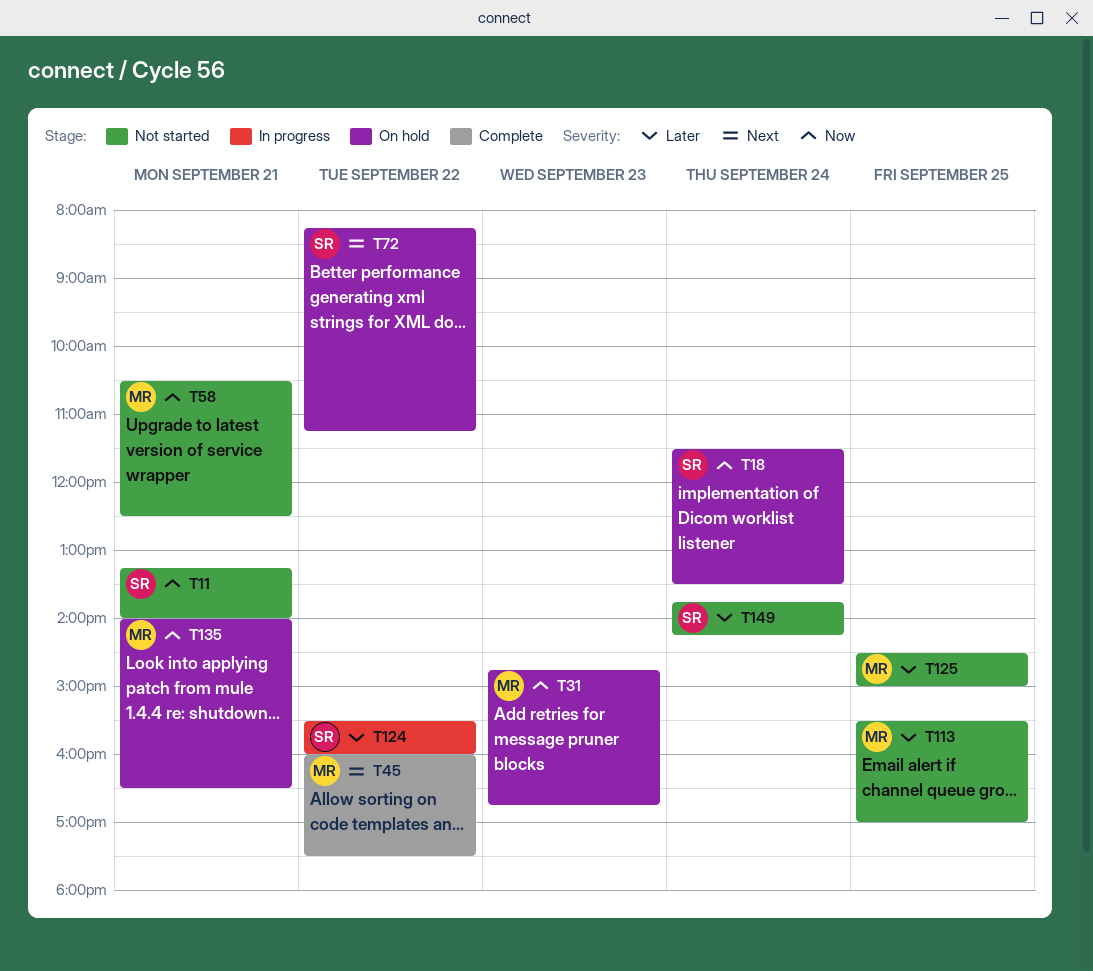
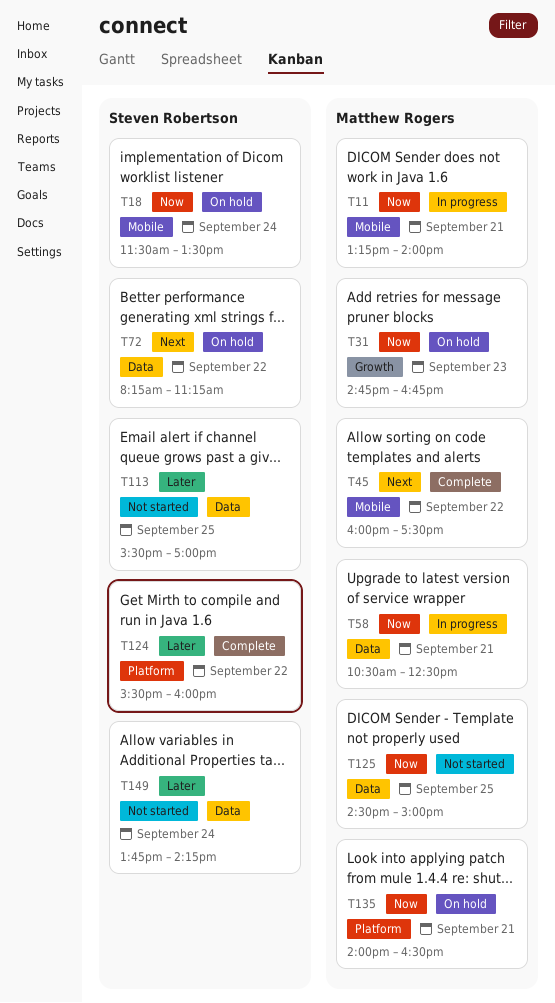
T11, status: Not started -> In progress
T11, owner: Steven Robertson -> Matthew Rogers
T58, status: Not started -> In progress
T113, owner: Matthew Rogers -> Steven Robertson
T124, status: In progress -> Complete
T125, priority: Later -> Now

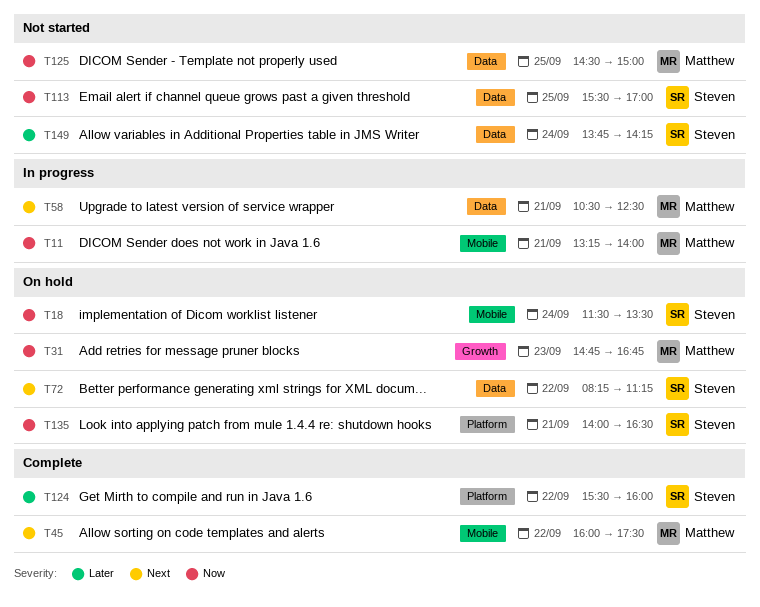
T58, priority: Now -> Next
T113, priority: Later -> Now
T135, owner: Matthew Rogers -> Steven Robertson

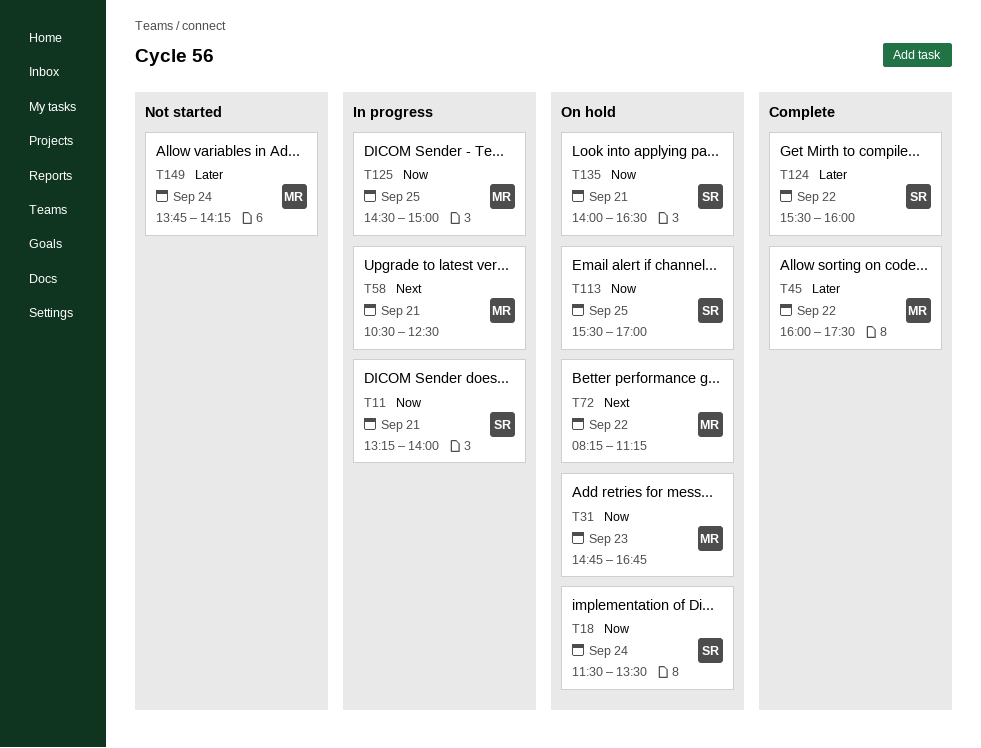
T11, owner: Matthew -> Steven
T45, priority: Next -> Later
T72, owner: Steven -> Matthew
T113, status: Not started -> On hold
T125, status: Not started -> In progress
T149, owner: Steven -> Matthew

